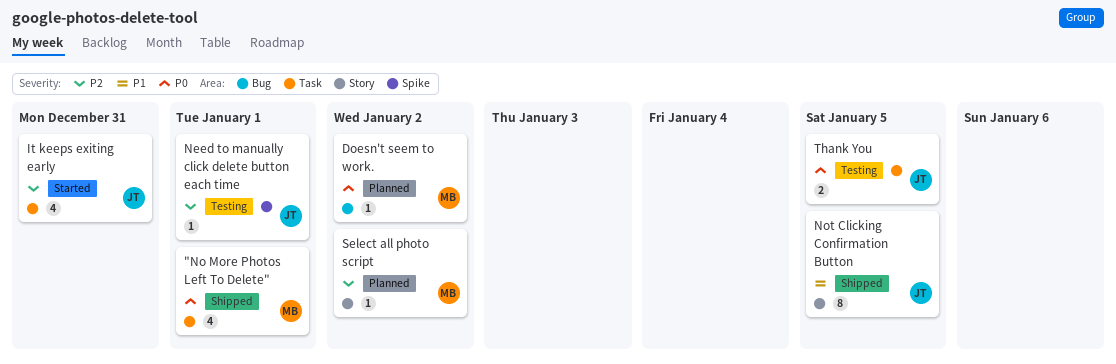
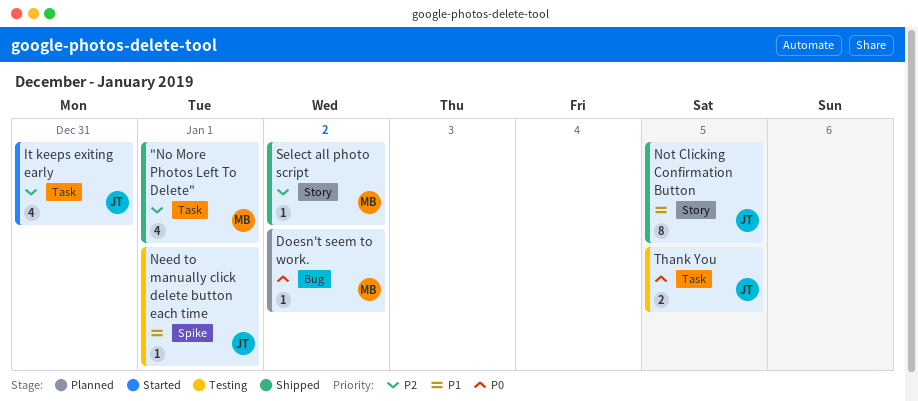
"No More Photos Left To Delete", priority: P0 -> P2
Need to manually click delete button each time, priority: P2 -> P1
Select all photo script, status: Planned -> Shipped

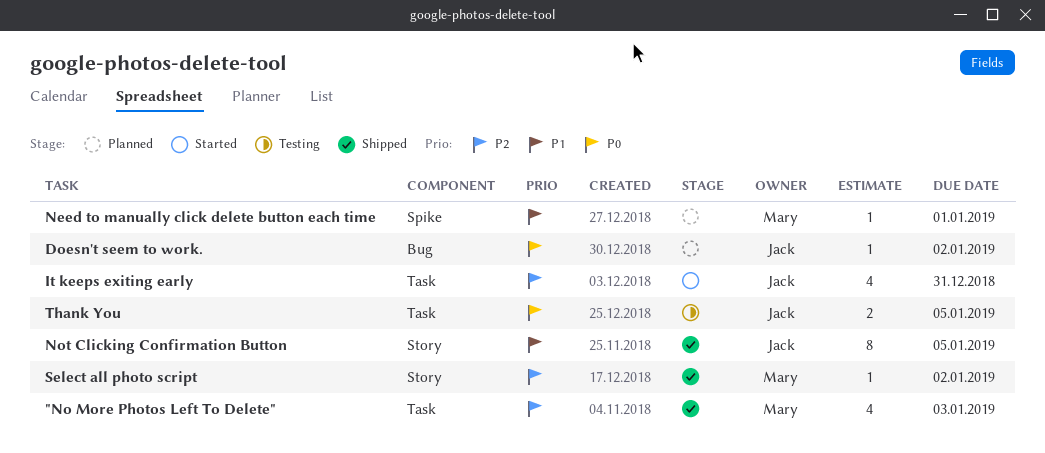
"No More Photos Left To Delete", due: Jan 1 -> Jan 3
Doesn't seem to work., owner: Mary -> Jack
Need to manually click delete button each time, status: Testing -> Planned
Need to manually click delete button each time, owner: Jack -> Mary

